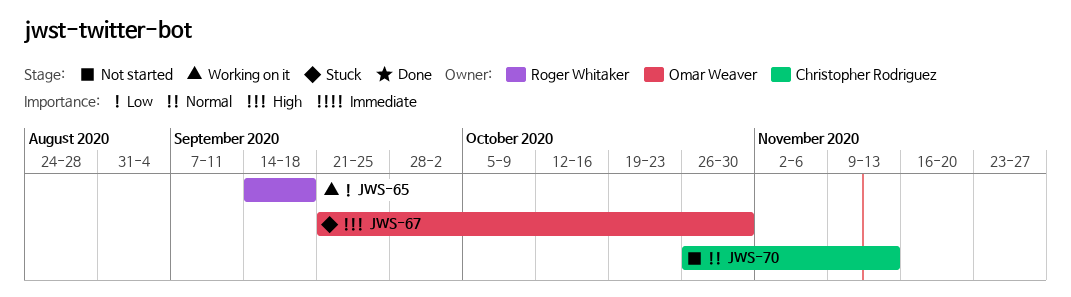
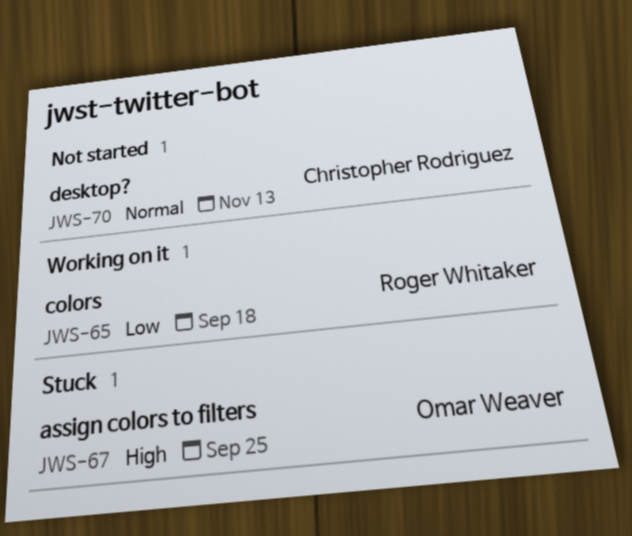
JWS-67, due: Oct 30 -> Sep 25

